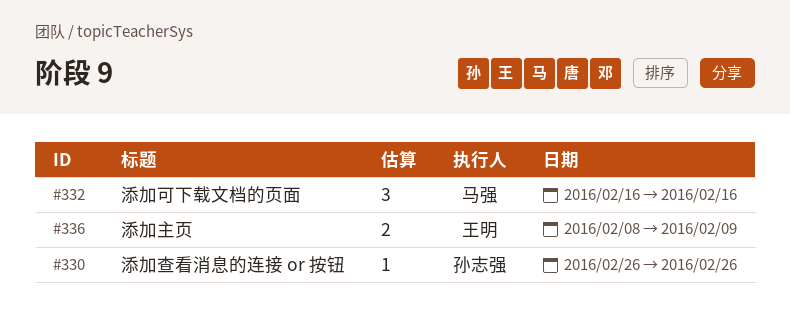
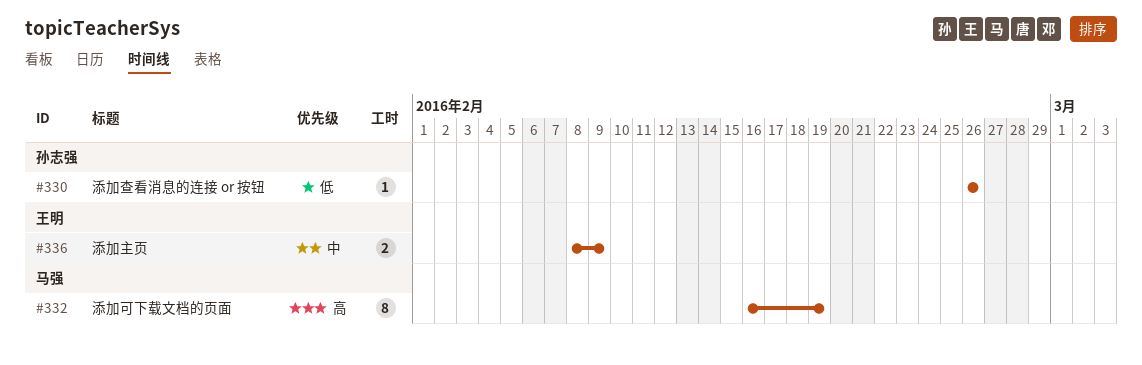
#332, estimate: 3 -> 8
#332, due: Feb 16 -> Feb 19

